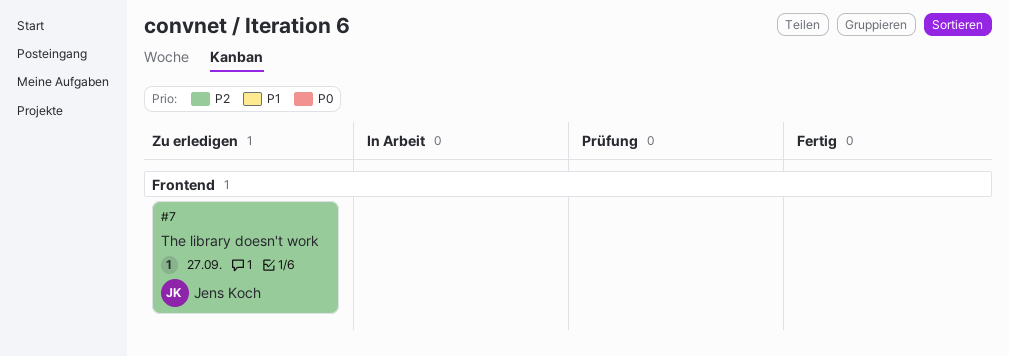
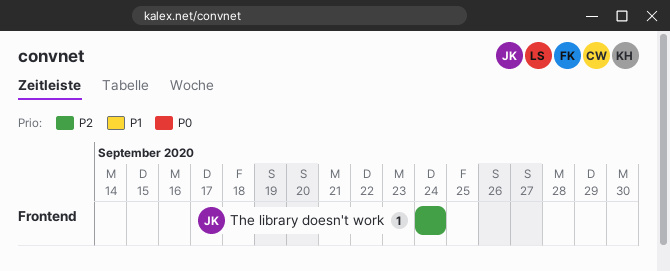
The library doesn't work, due: Sep 27 -> Sep 24

